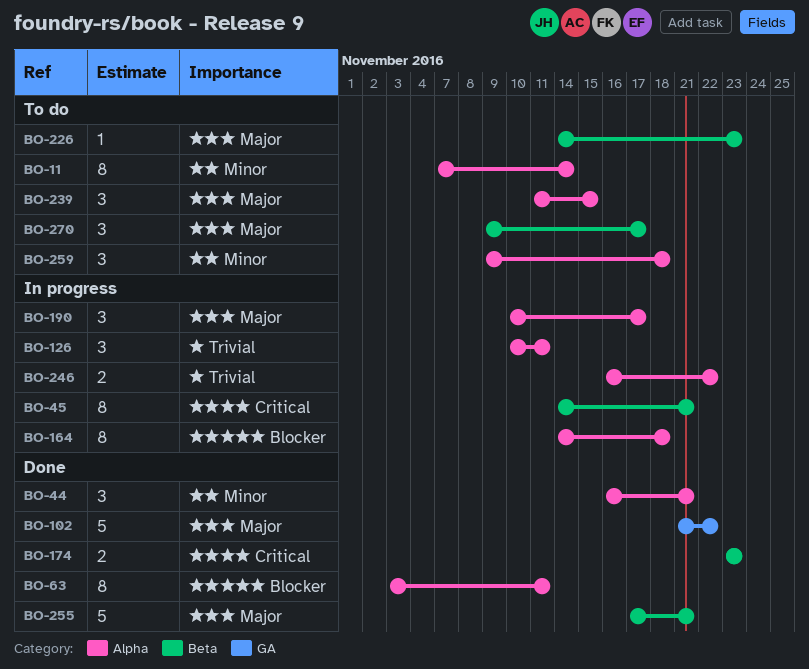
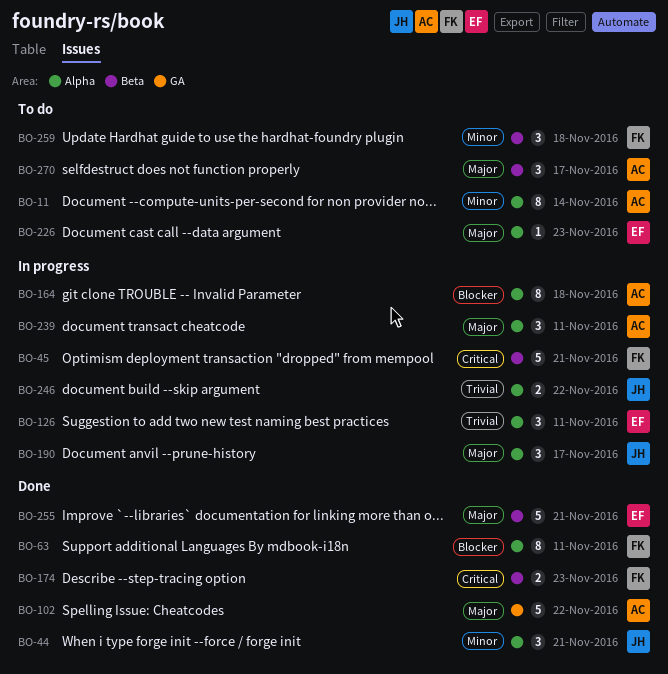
BO-45, estimate: 8 -> 5
BO-226, label: Beta -> Alpha
BO-239, status: To do -> In progress
BO-239, due: Nov 15 -> Nov 11
BO-259, label: Alpha -> Beta

